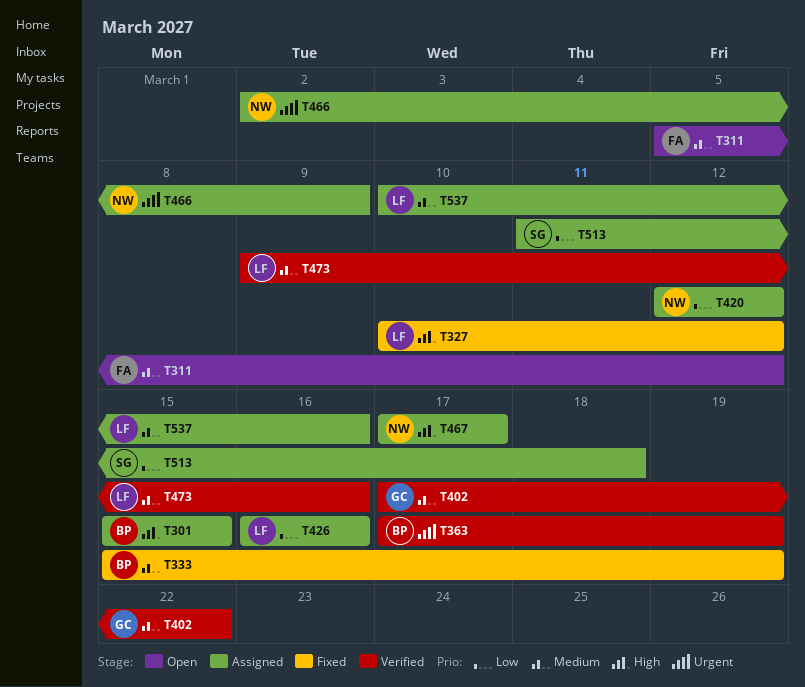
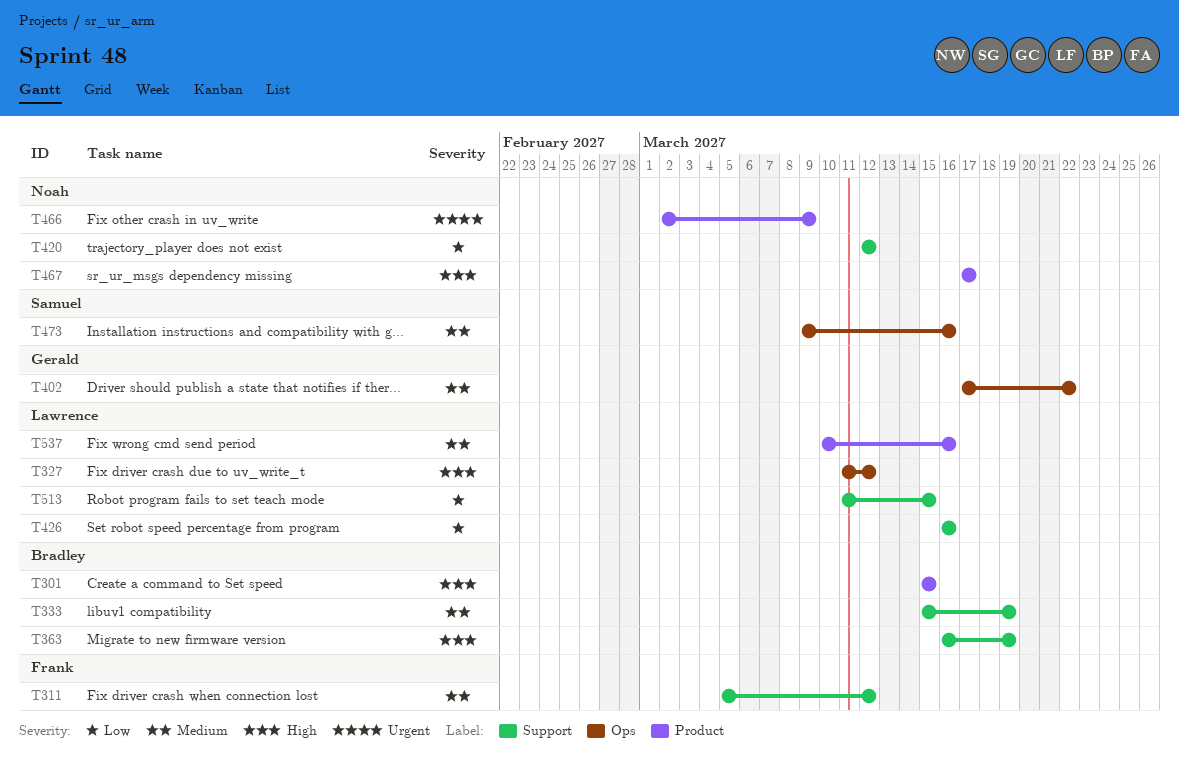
T327, start: Mar 10 -> Mar 11
T363, priority: Urgent -> High
T363, start: Mar 17 -> Mar 16
T473, owner: Lawrence -> Samuel
T513, owner: Samuel -> Lawrence
T513, due: Mar 18 -> Mar 15

